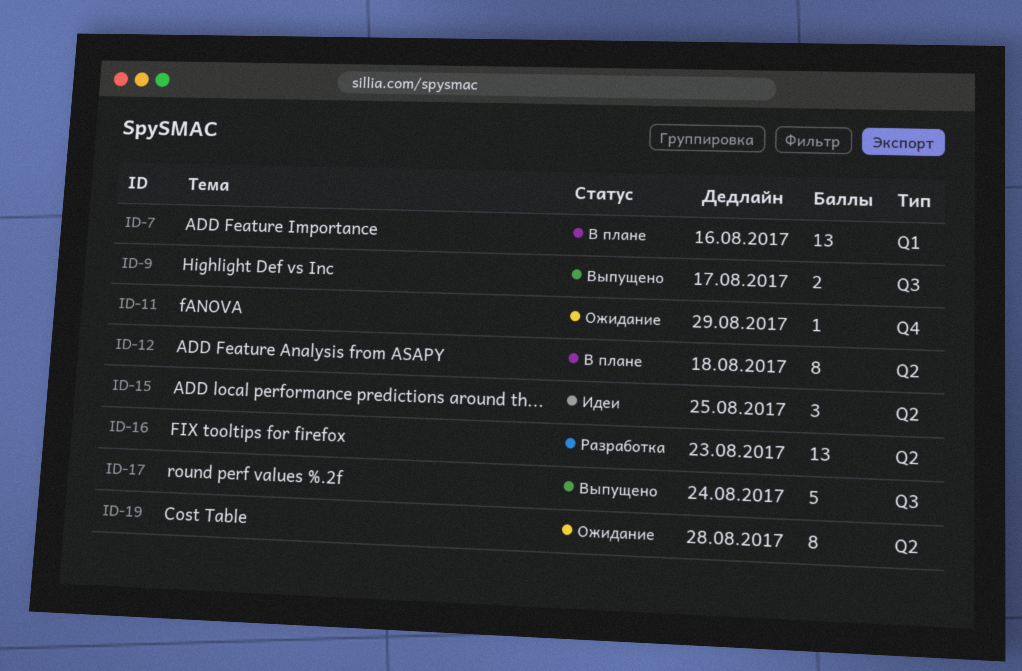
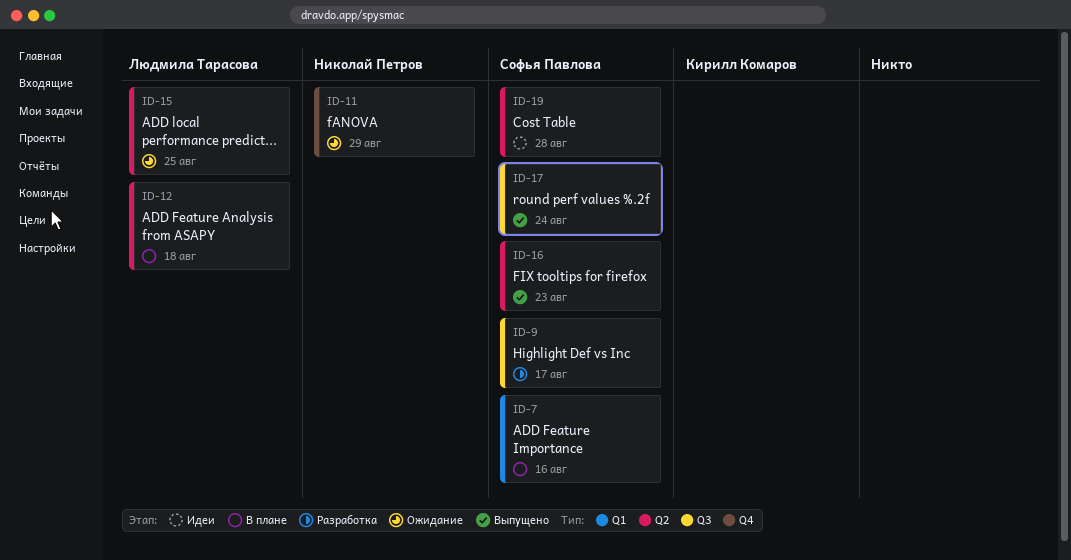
ID-9, status: Выпущено -> Разработка
ID-15, status: Идеи -> Ожидание
ID-16, status: Разработка -> Выпущено
ID-19, status: Ожидание -> Идеи

